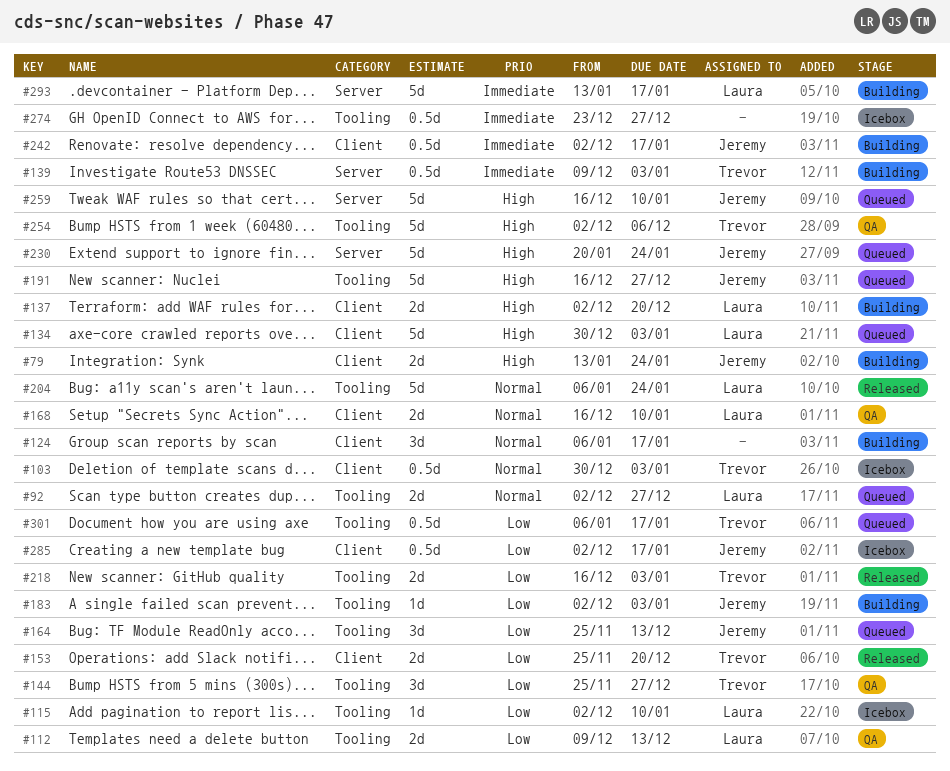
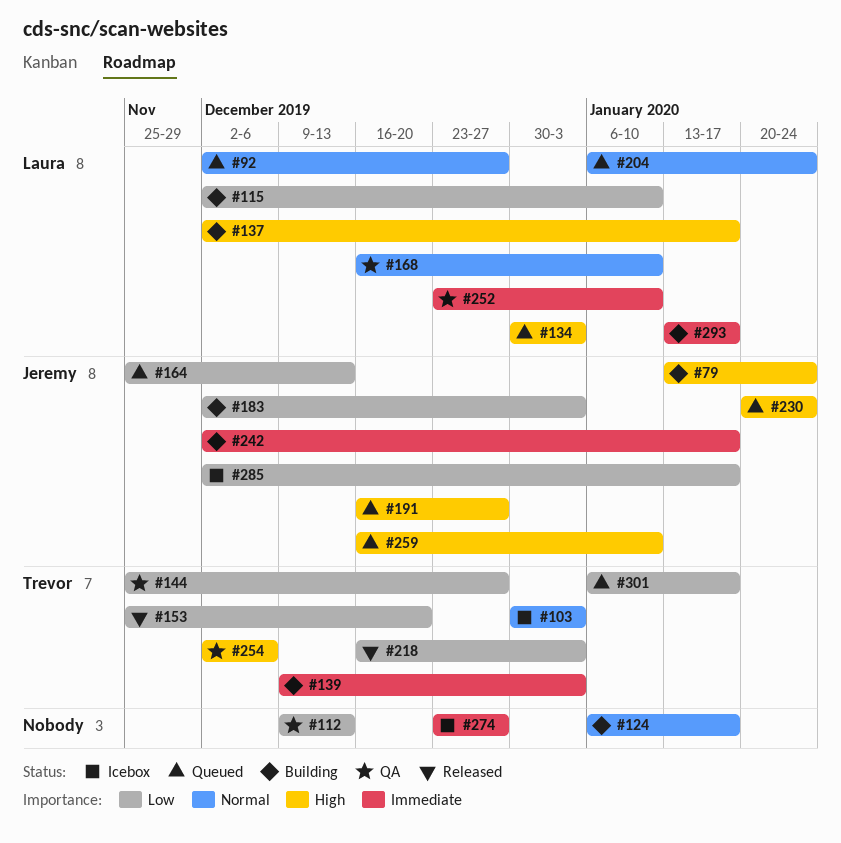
#112, owner: Laura -> none
#115, status: Icebox -> Building
#137, due: Dec 20 -> Jan 17
#204, status: Released -> Queued
#252: none -> present

